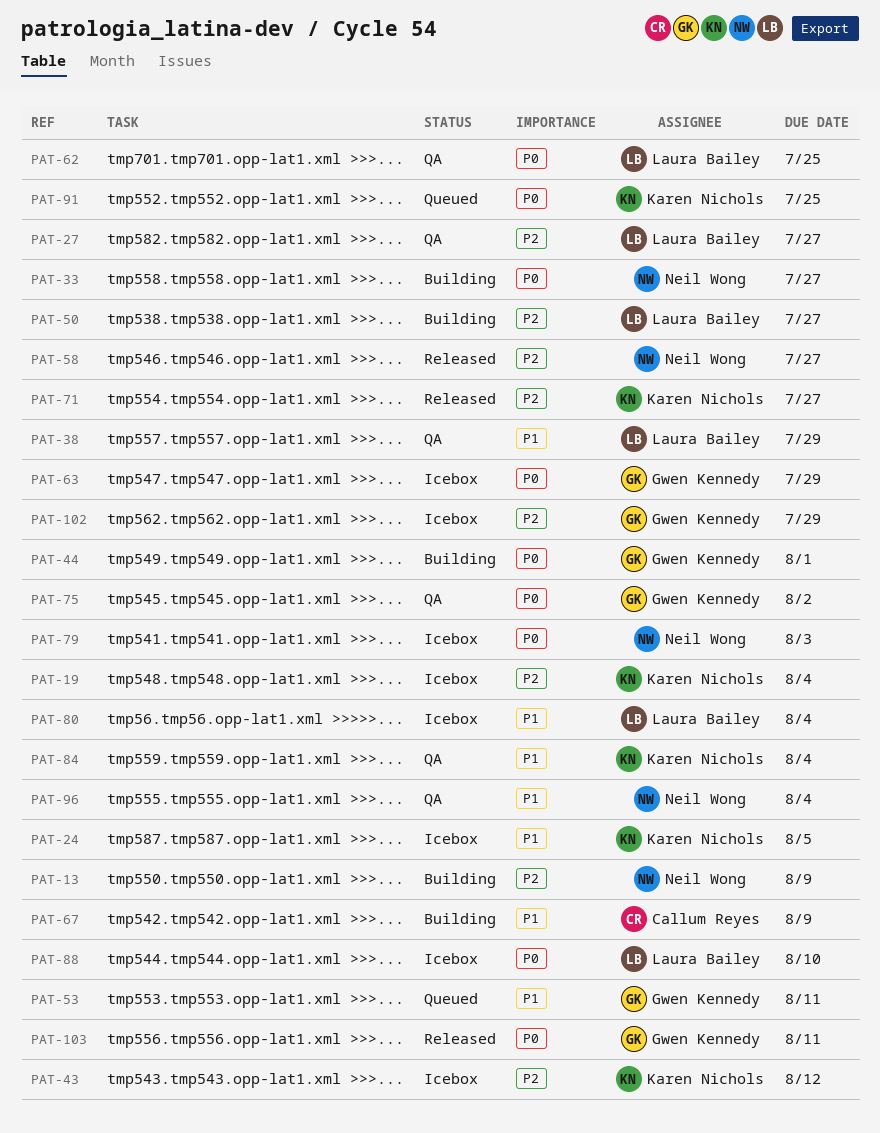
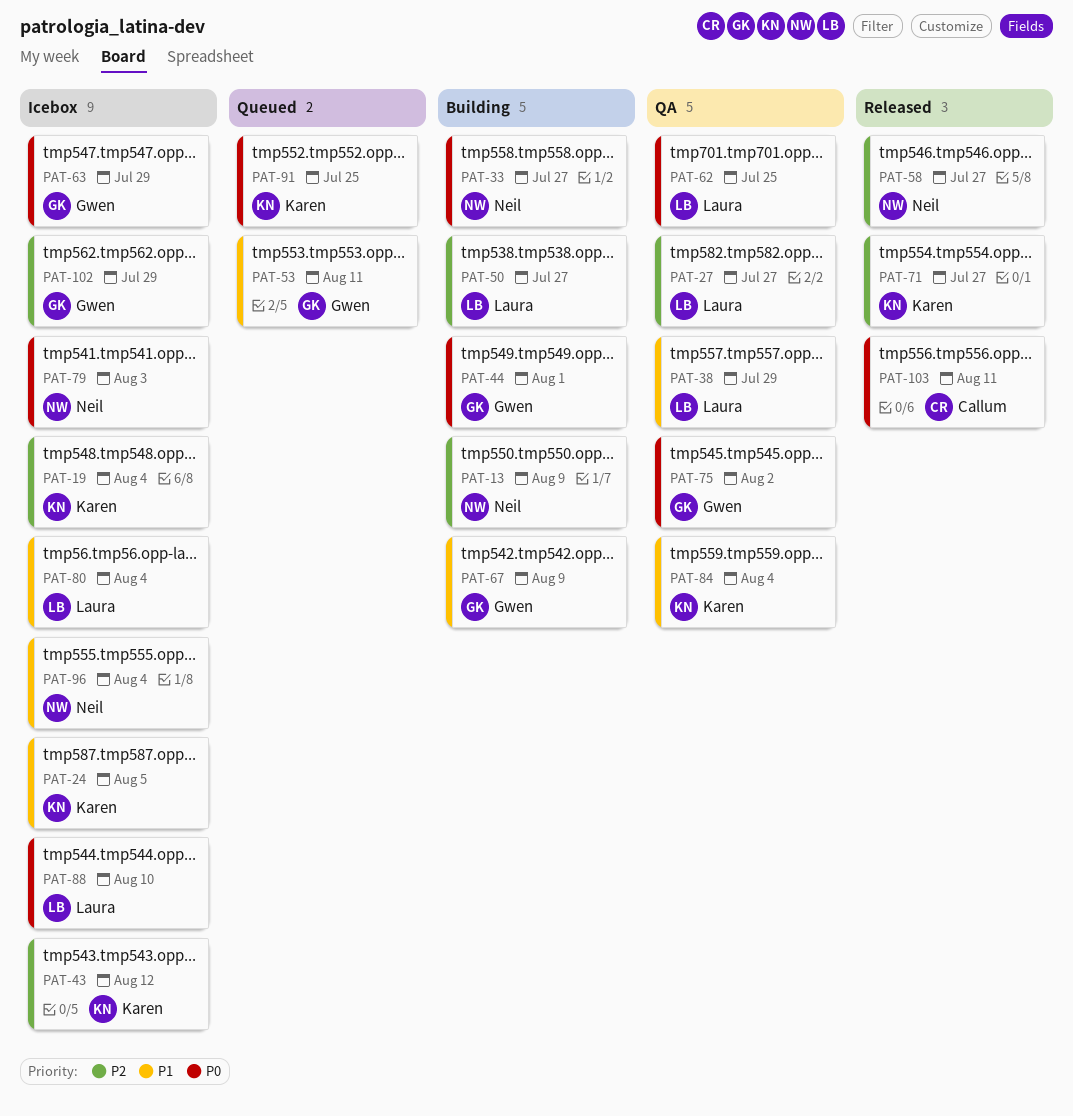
PAT-67, owner: Callum Reyes -> Gwen Kennedy
PAT-96, status: QA -> Icebox
PAT-103, owner: Gwen Kennedy -> Callum Reyes

